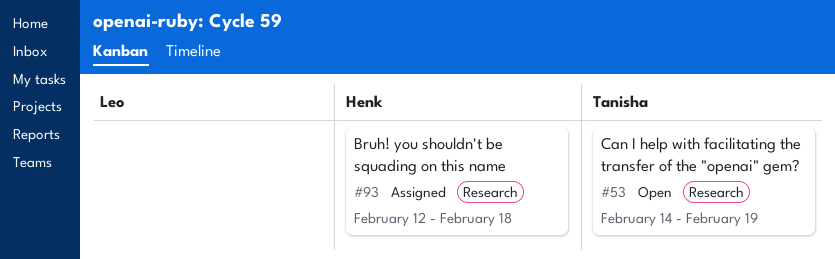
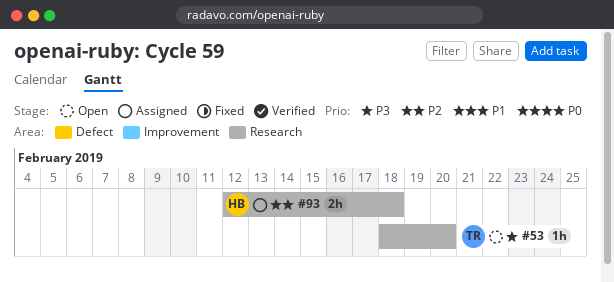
#53, start: Feb 14 -> Feb 18
#53, due: Feb 19 -> Feb 20

